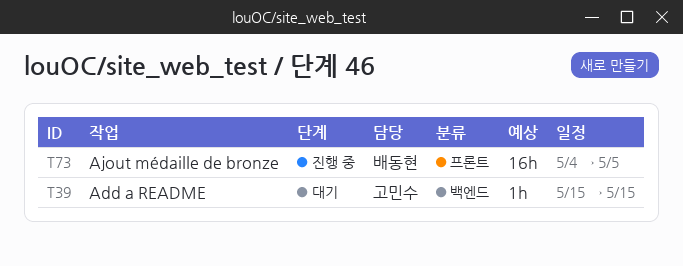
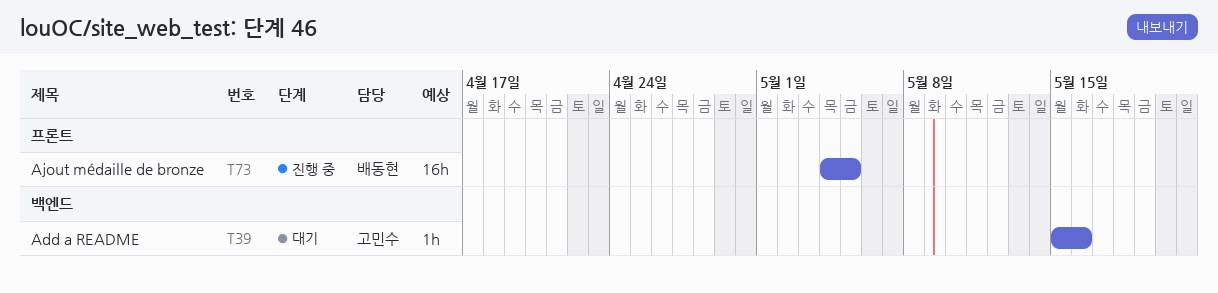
T39, due: May 15 -> May 16

